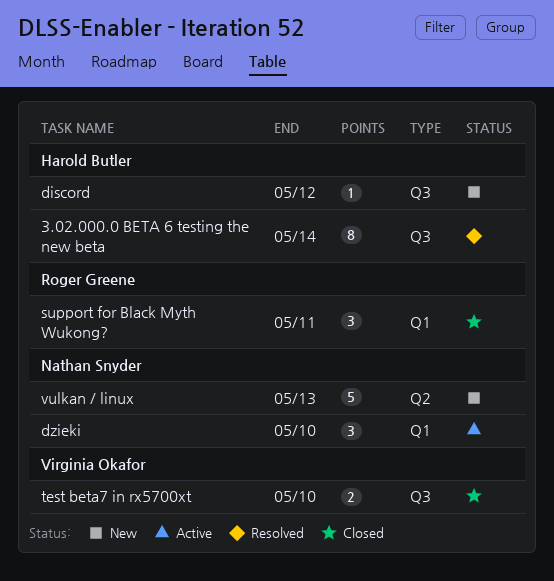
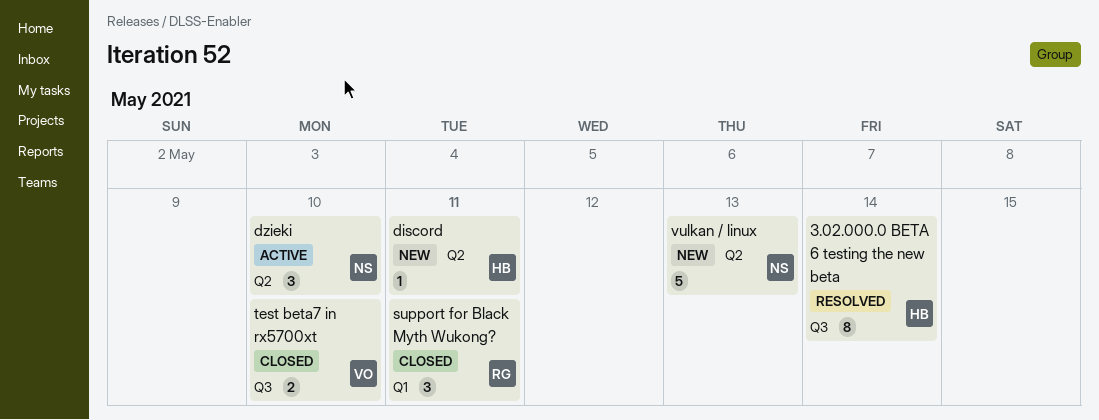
discord, label: Q3 -> Q2
discord, due: May 12 -> May 11
dzieki, label: Q1 -> Q2

